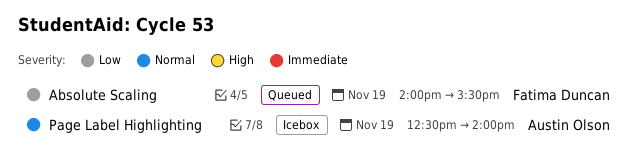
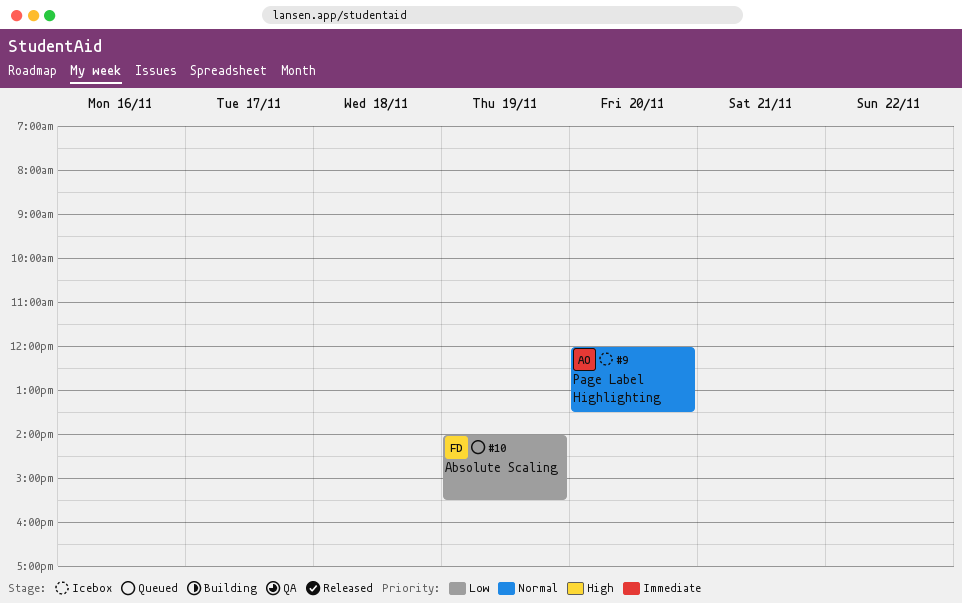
Page Label Highlighting, day: Nov 19 -> Nov 20
Page Label Highlighting, begins: 12:30 -> 12:00
Page Label Highlighting, ends: 14:00 -> 13:30

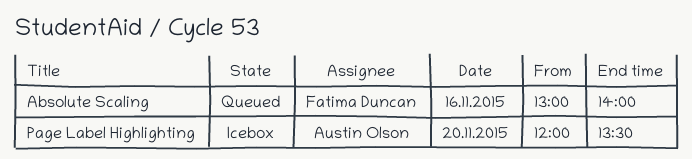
Absolute Scaling, day: Nov 19 -> Nov 16
Absolute Scaling, begins: 14:00 -> 13:00
Absolute Scaling, ends: 15:30 -> 14:00

